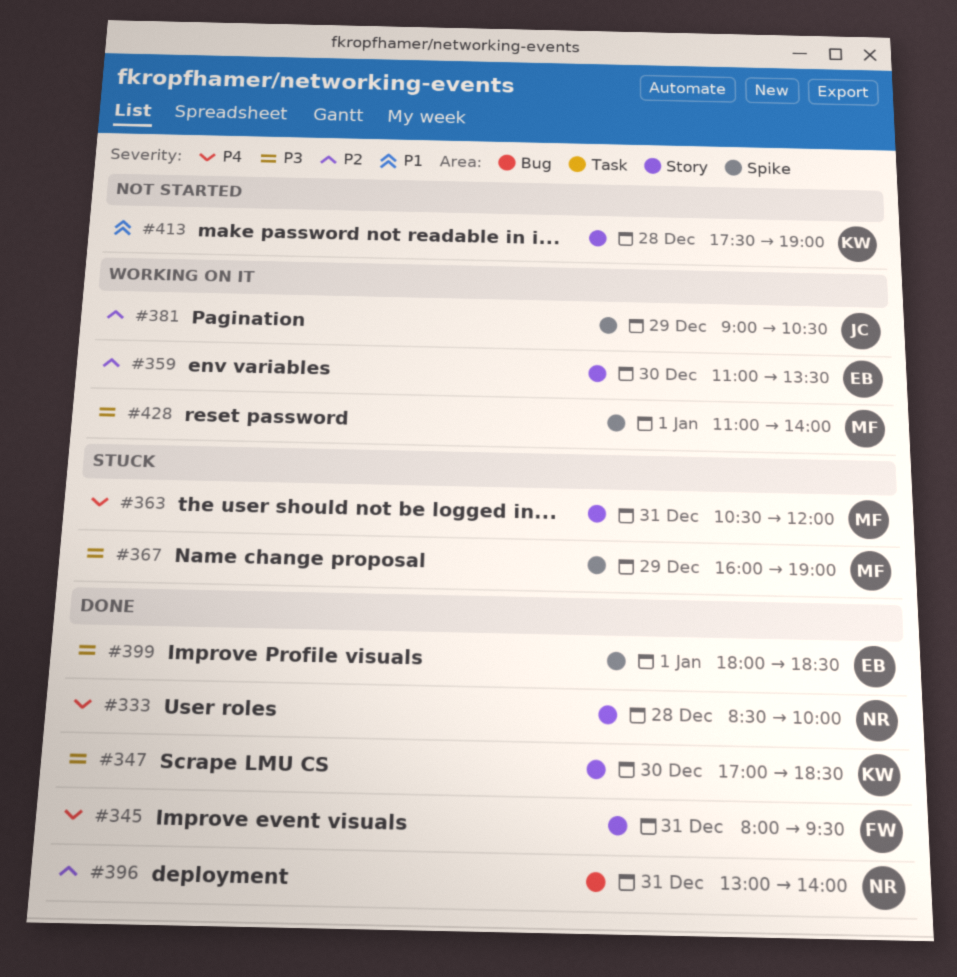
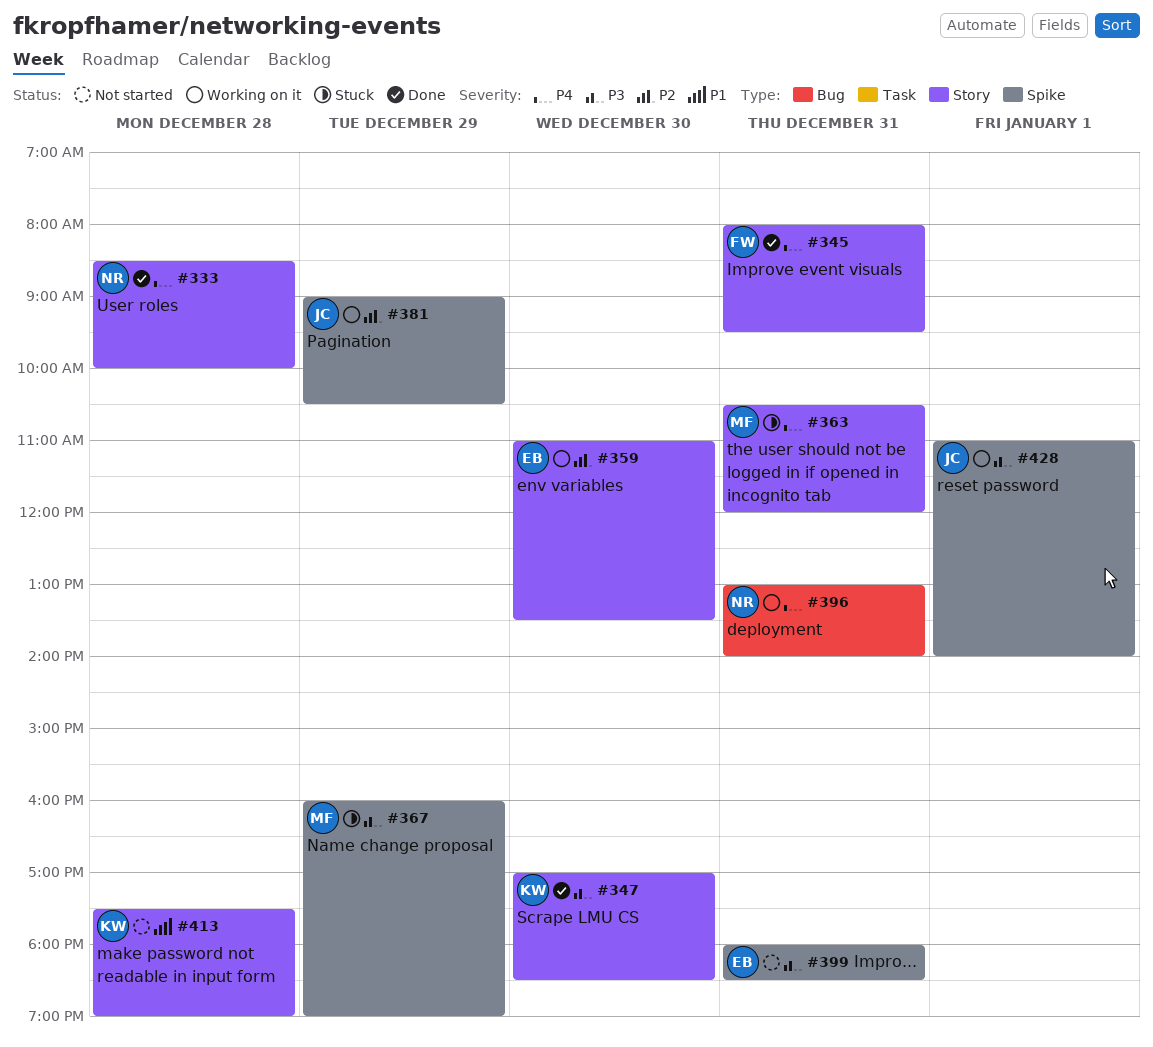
#396, status: Done -> Working on it
#396, priority: P2 -> P4
#399, status: Done -> Not started
#399, day: Jan 1 -> Dec 31
#428, owner: MF -> JC

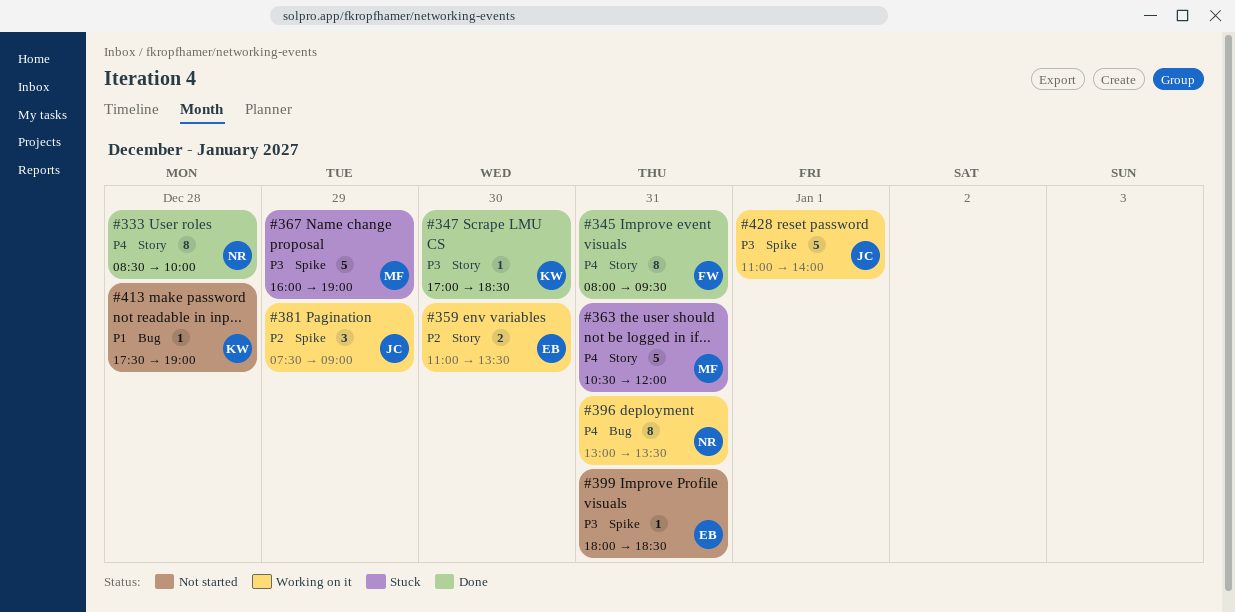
#381, begins: 09:00 -> 07:30
#381, ends: 10:30 -> 09:00
#396, ends: 14:00 -> 13:30
#413, label: Story -> Bug

